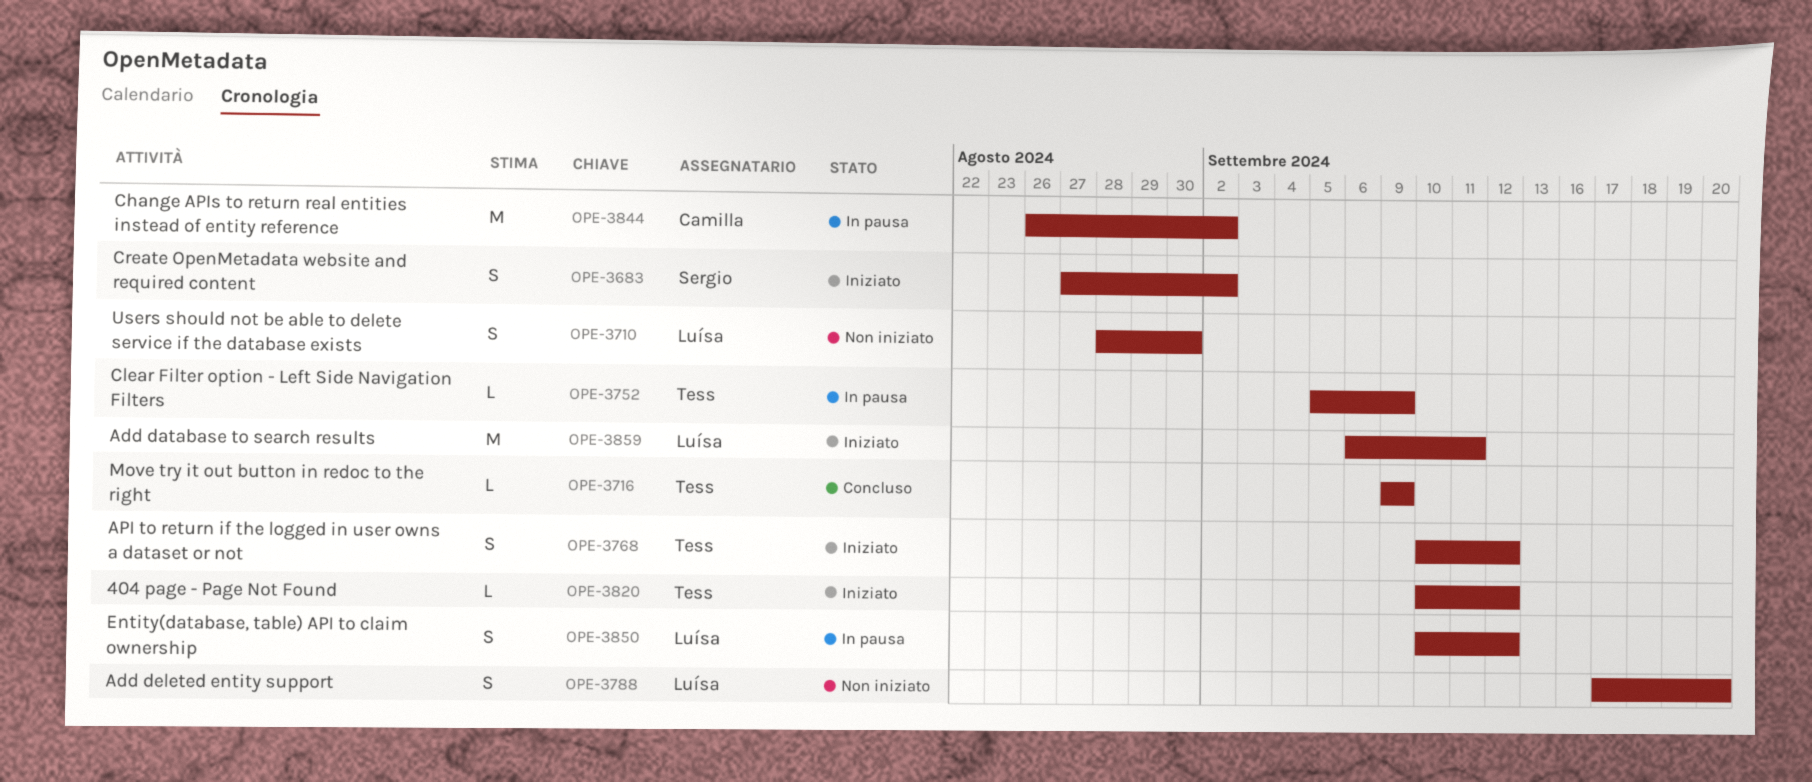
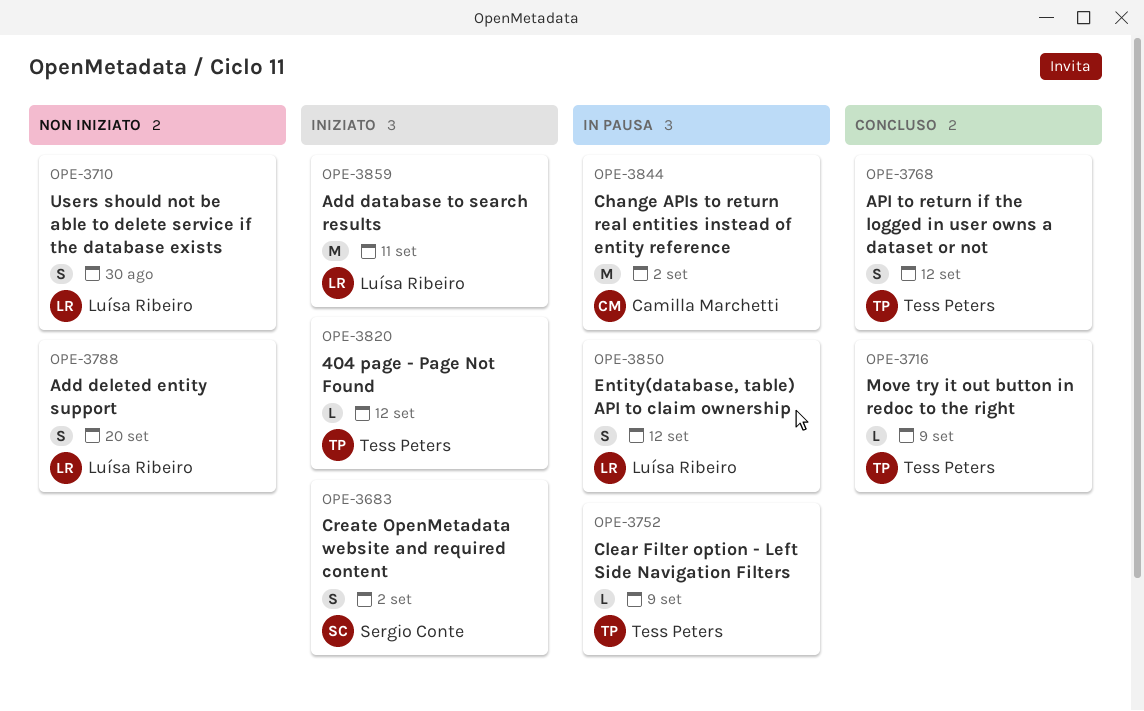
OPE-3768, status: Iniziato -> Concluso

